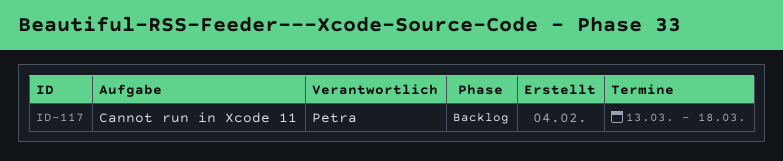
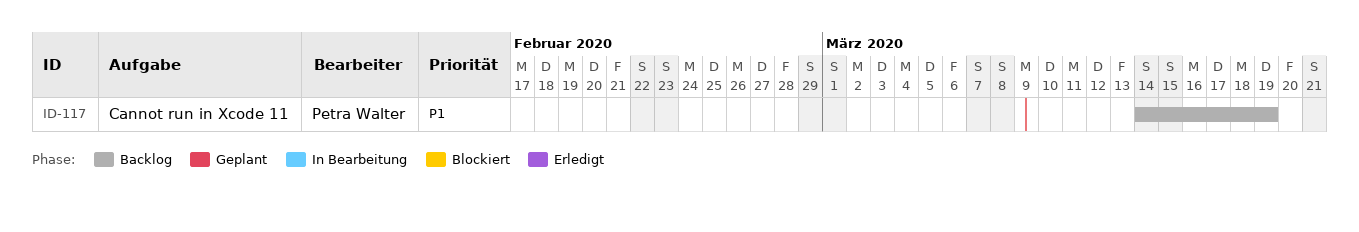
ID-117, start: Mar 13 -> Mar 14
ID-117, due: Mar 18 -> Mar 19

